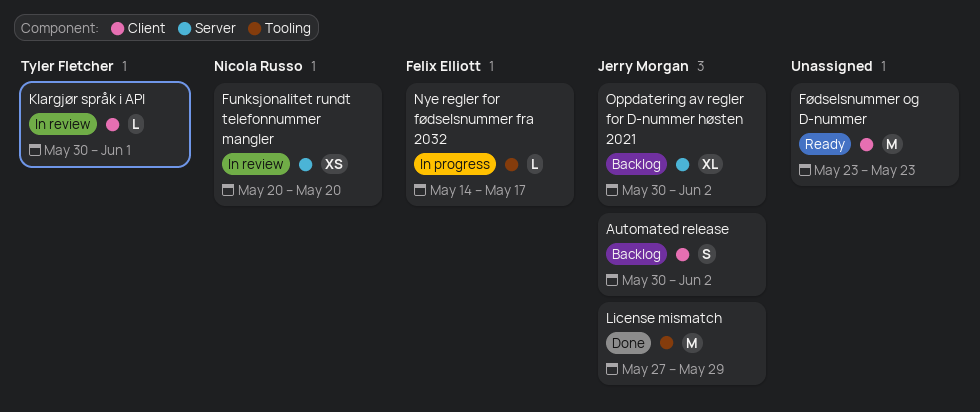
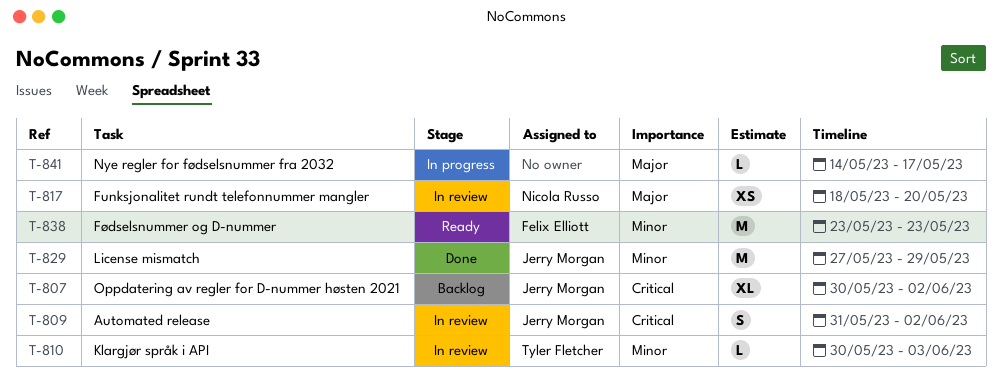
Automated release, status: Backlog -> In review
Automated release, start: May 30 -> May 31
Funksjonalitet rundt telefonnummer mangler, start: May 20 -> May 18
Fødselsnummer og D-nummer, owner: none -> Felix Elliott
Klargjør språk i API, due: Jun 1 -> Jun 3
Nye regler for fødselsnummer fra 2032, owner: Felix Elliott -> none

